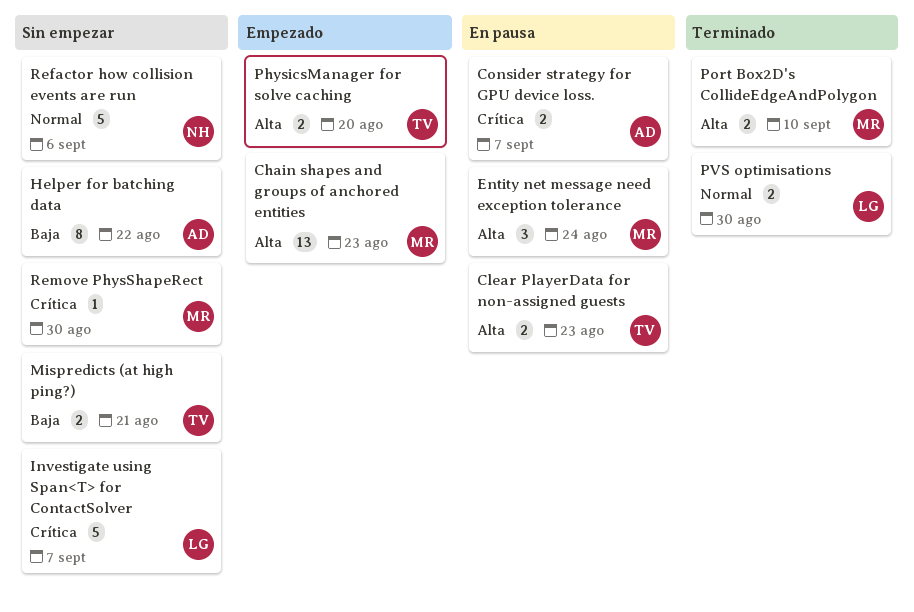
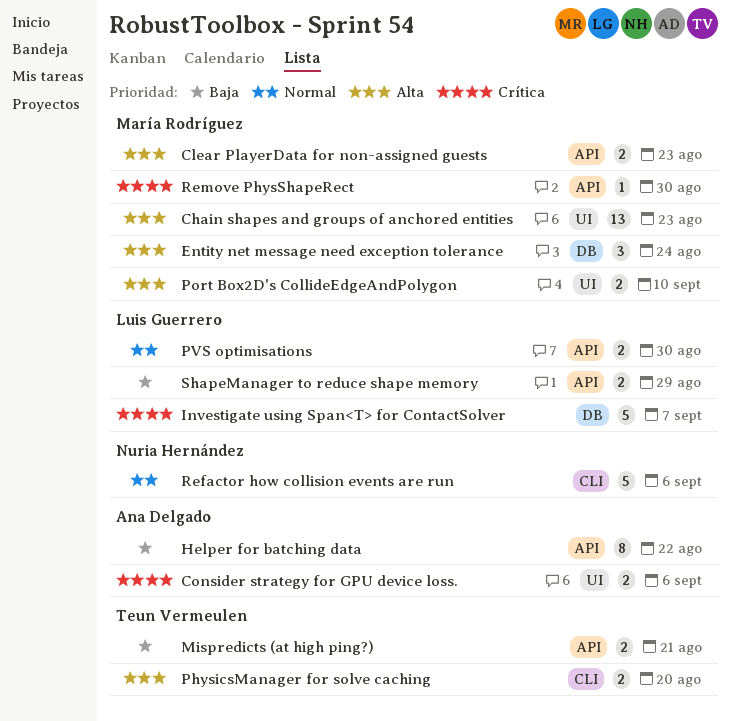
Clear PlayerData for non-assigned guests, owner: Teun Vermeulen -> María Rodríguez
Consider strategy for GPU device loss., due: Sep 7 -> Sep 6
ShapeManager to reduce shape memory: none -> present

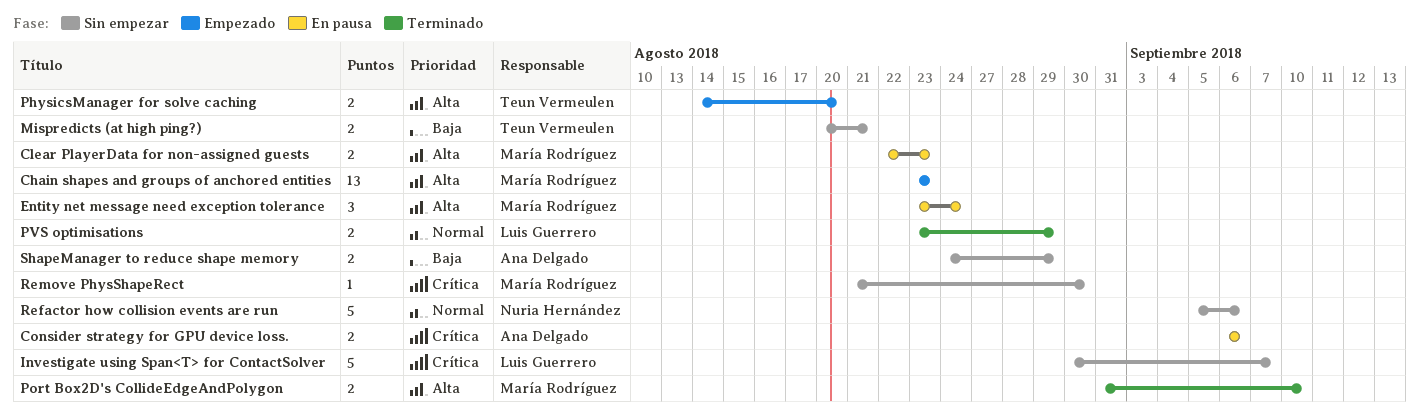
Helper for batching data: present -> none
PVS optimisations, due: Aug 30 -> Aug 29
ShapeManager to reduce shape memory, owner: Luis Guerrero -> Ana Delgado

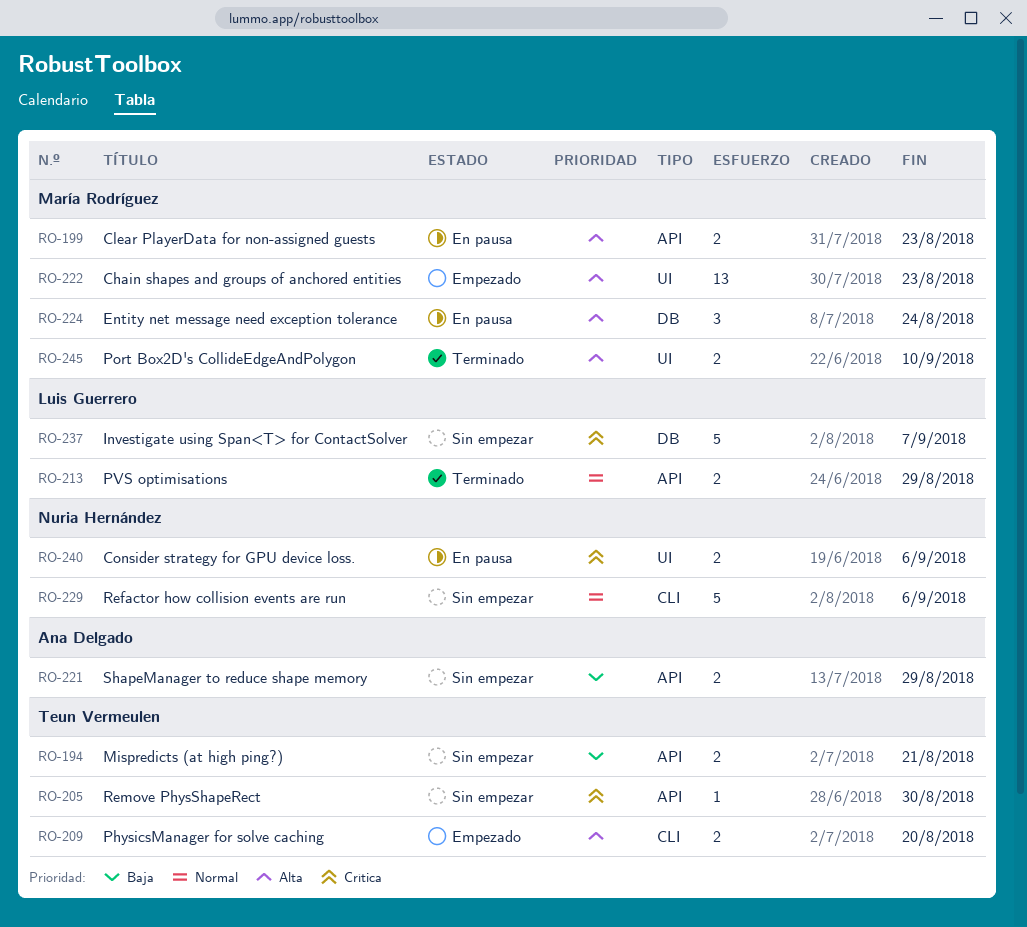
Consider strategy for GPU device loss., owner: Ana Delgado -> Nuria Hernández
Remove PhysShapeRect, owner: María Rodríguez -> Teun Vermeulen

